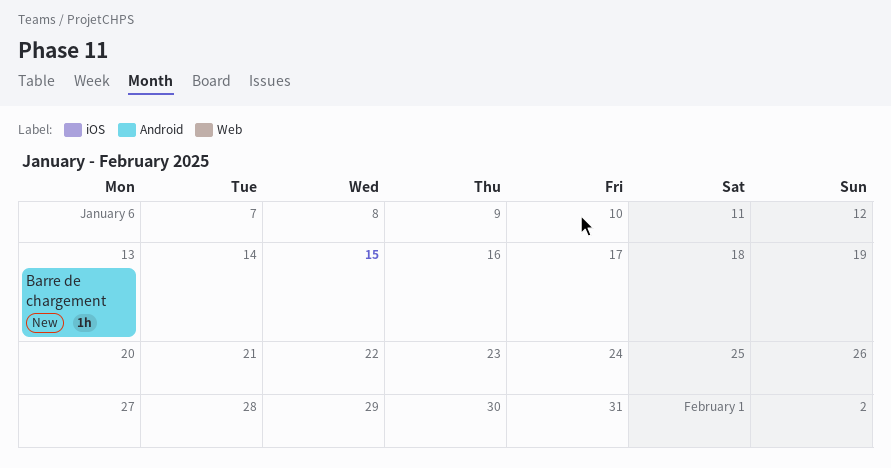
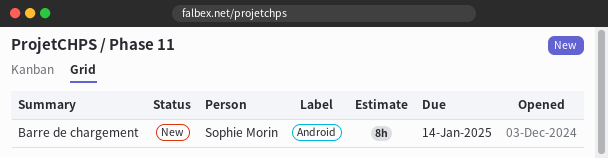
Barre de chargement, estimate: 1h -> 8h
Barre de chargement, due: Jan 13 -> Jan 14

